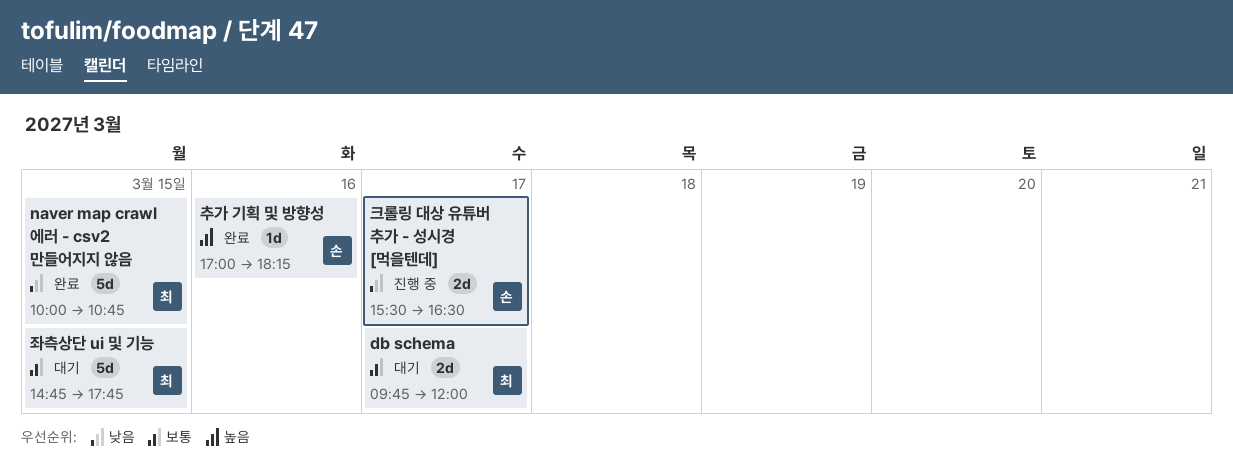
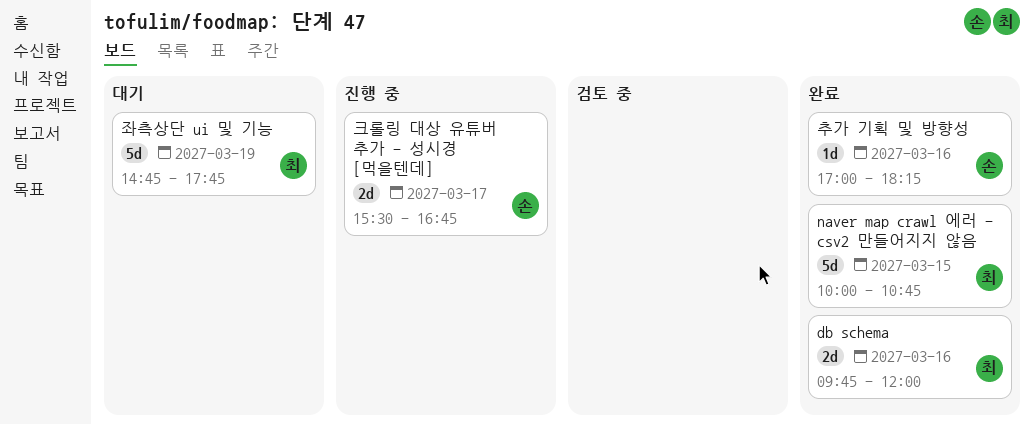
db schema, status: 대기 -> 완료
db schema, day: Mar 17 -> Mar 16
좌측상단 ui 및 기능, day: Mar 15 -> Mar 19
크롤링 대상 유튜버 추가 - 성시경 [먹을텐데], ends: 16:30 -> 16:45

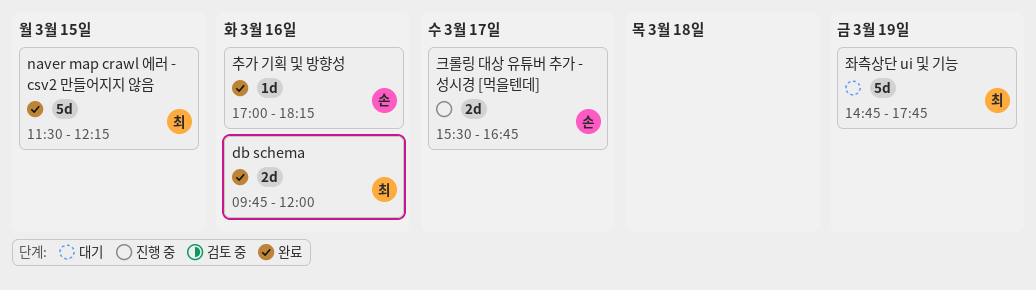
naver map crawl 에러 - csv2 만들어지지 않음, begins: 10:00 -> 11:30
naver map crawl 에러 - csv2 만들어지지 않음, ends: 10:45 -> 12:15

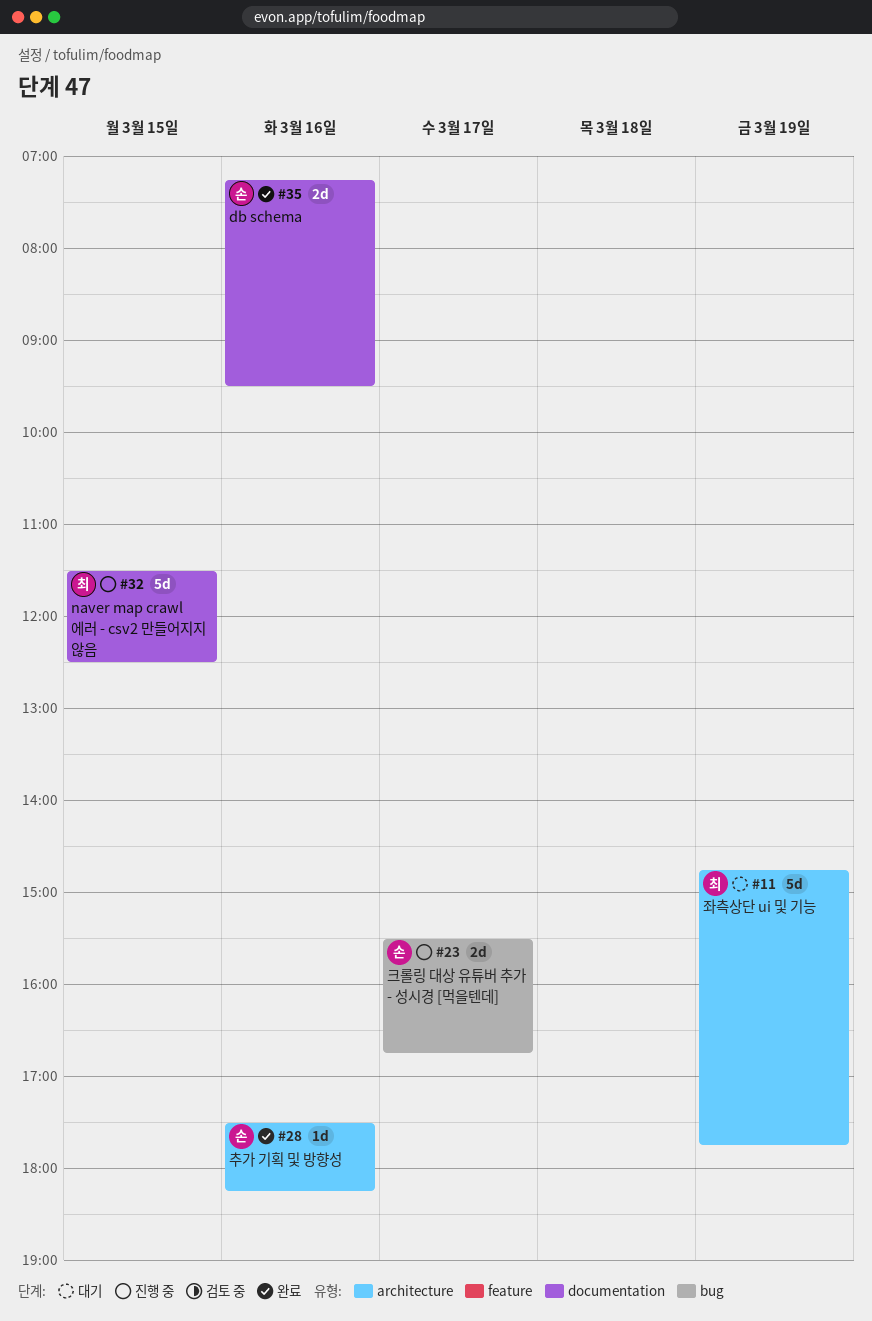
db schema, owner: 최 -> 손
db schema, begins: 09:45 -> 07:15
db schema, ends: 12:00 -> 09:30
naver map crawl 에러 - csv2 만들어지지 않음, status: 완료 -> 진행 중
naver map crawl 에러 - csv2 만들어지지 않음, ends: 12:15 -> 12:30
추가 기획 및 방향성, begins: 17:00 -> 17:30

